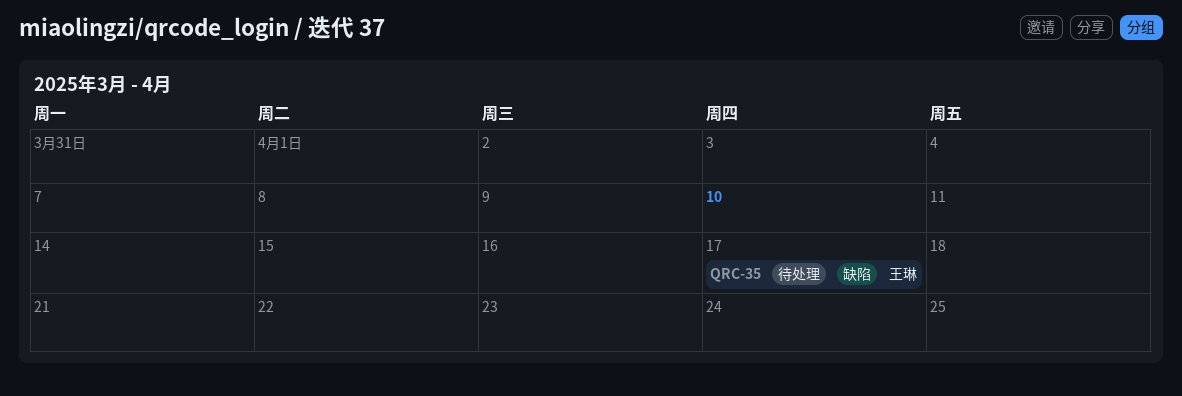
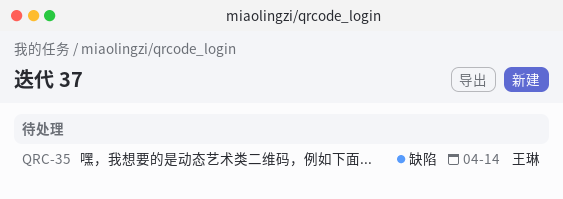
QRC-35, due: Apr 17 -> Apr 14

